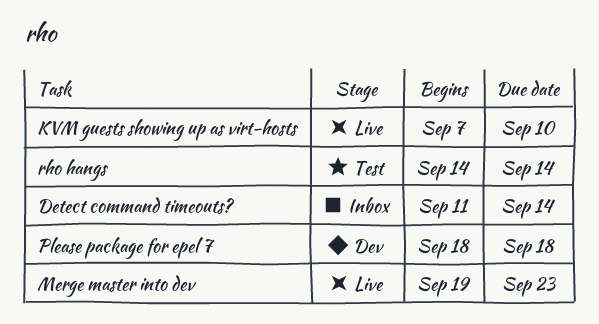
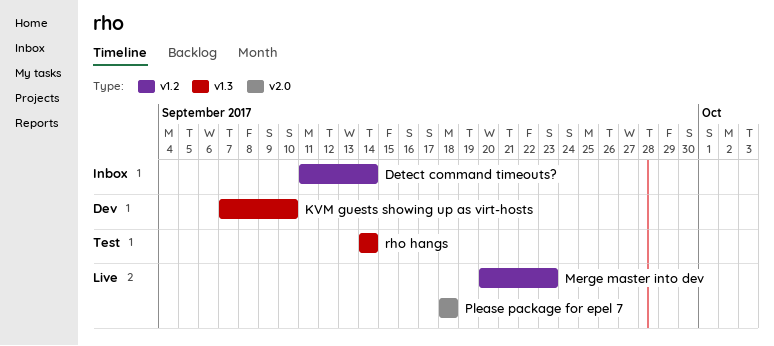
KVM guests showing up as virt-hosts, status: Live -> Dev
Merge master into dev, start: Sep 19 -> Sep 20
Please package for epel 7, status: Dev -> Live

